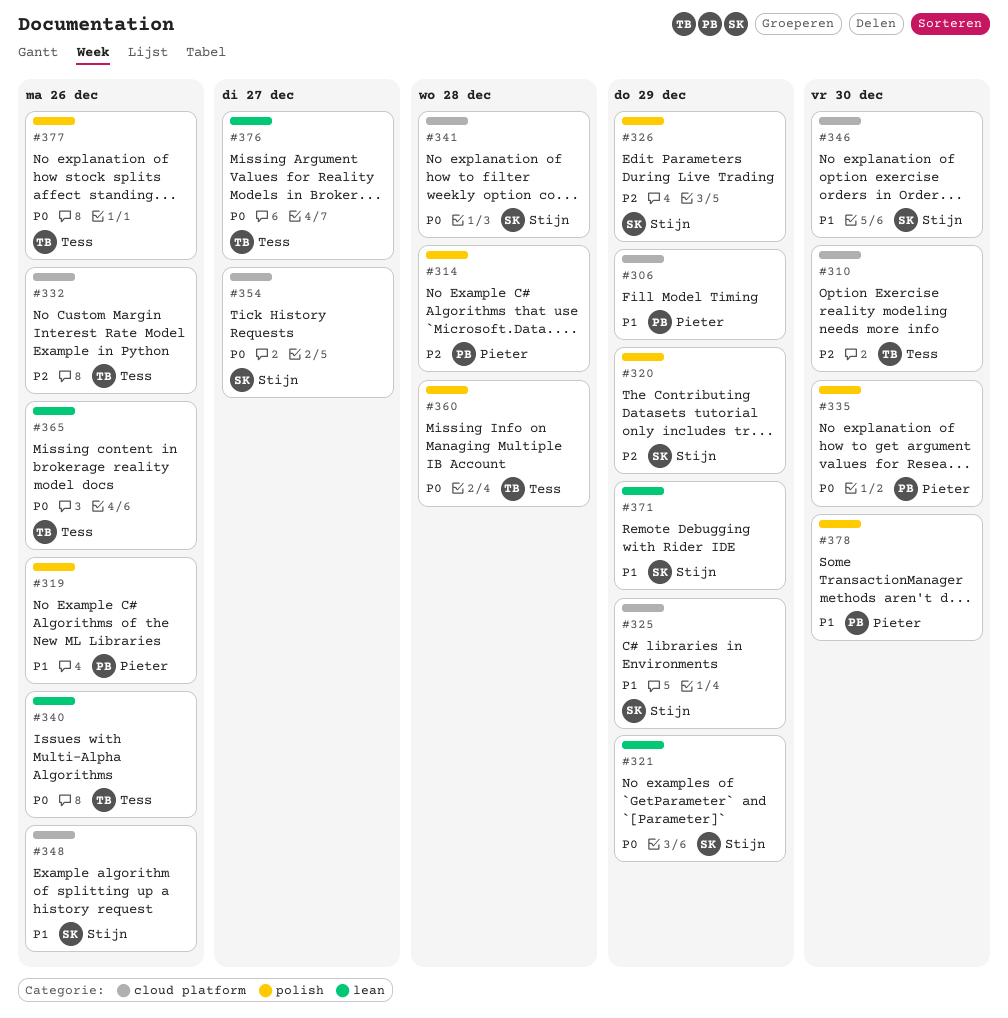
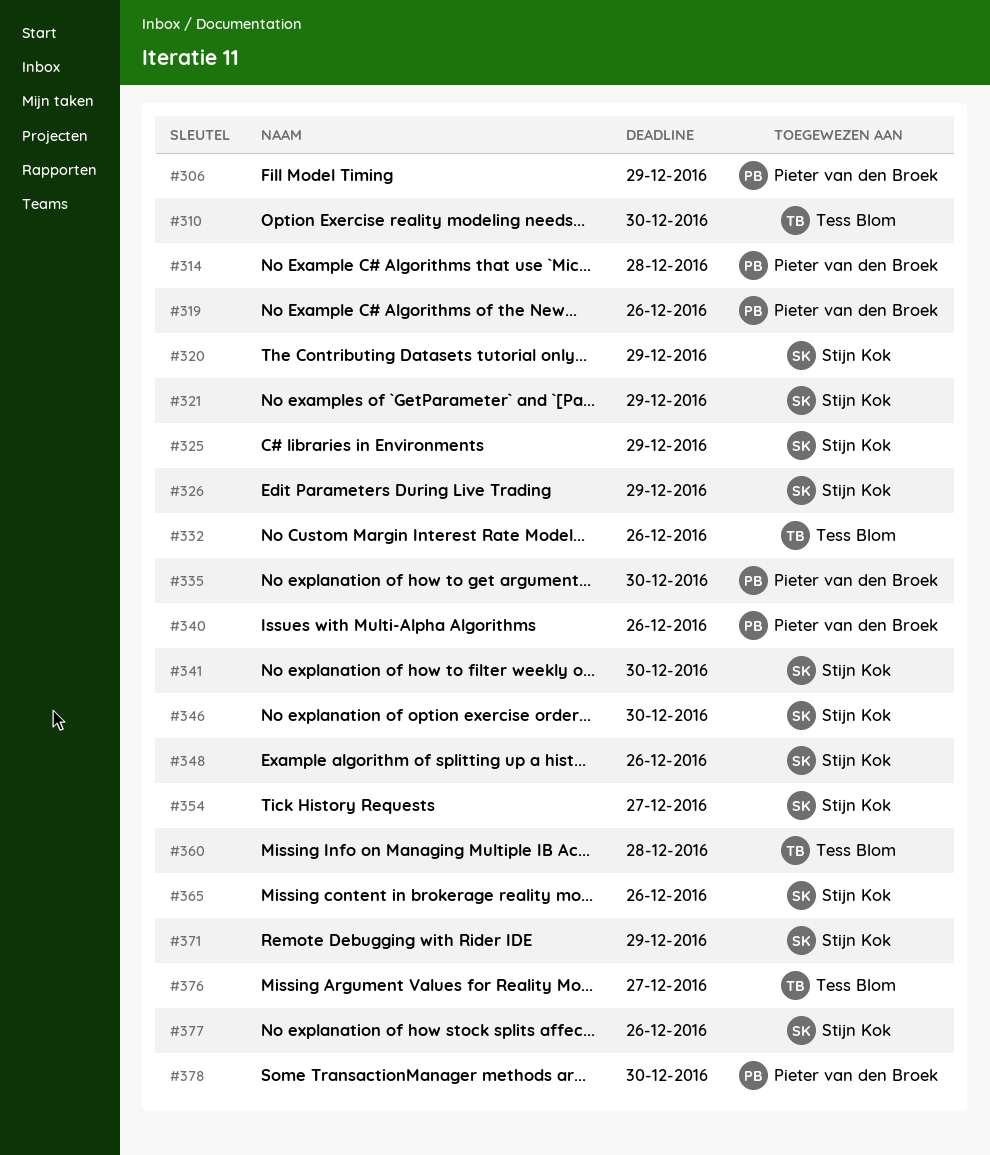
#340, owner: Tess Blom -> Pieter van den Broek
#341, due: Dec 28 -> Dec 30
#365, owner: Tess Blom -> Stijn Kok
#377, owner: Tess Blom -> Stijn Kok

